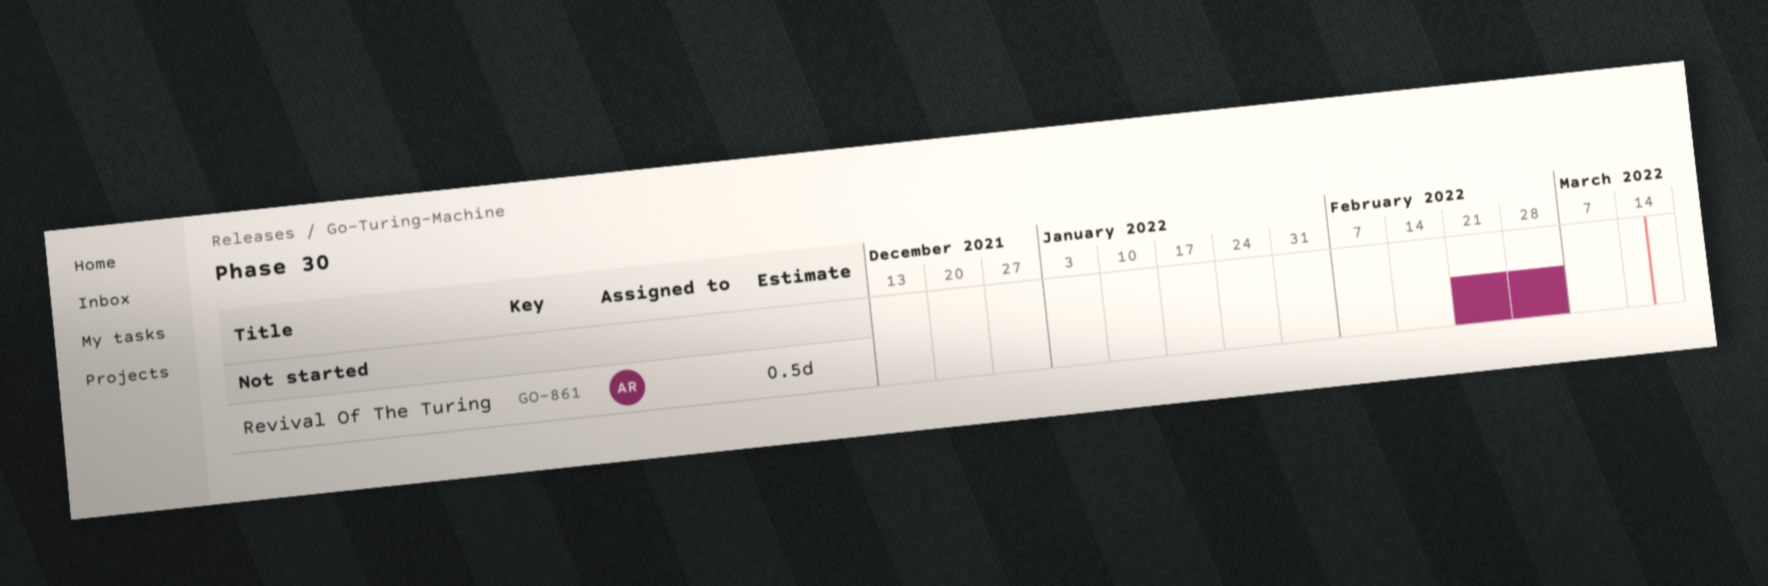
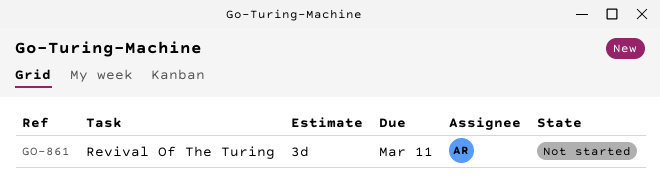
GO-861, estimate: 0.5d -> 3d
GO-861, due: Mar 4 -> Mar 11

